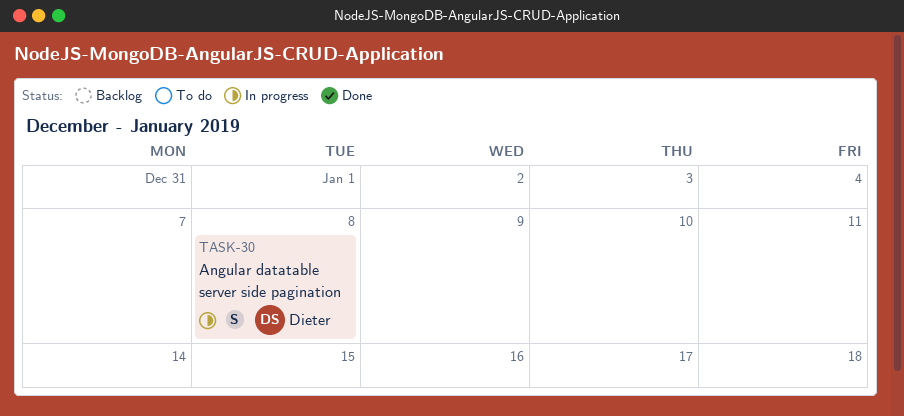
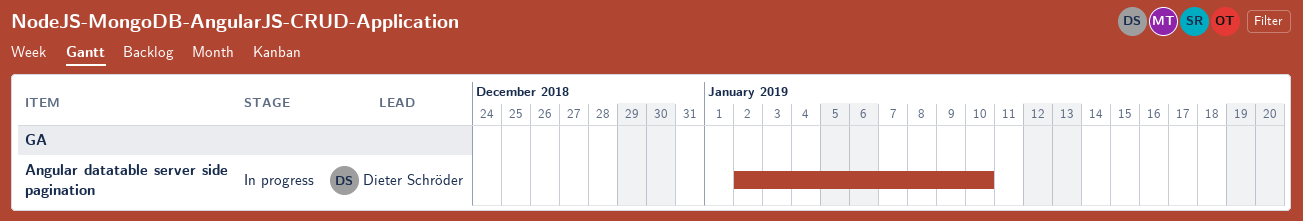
Angular datatable server side pagination, due: Jan 8 -> Jan 10

